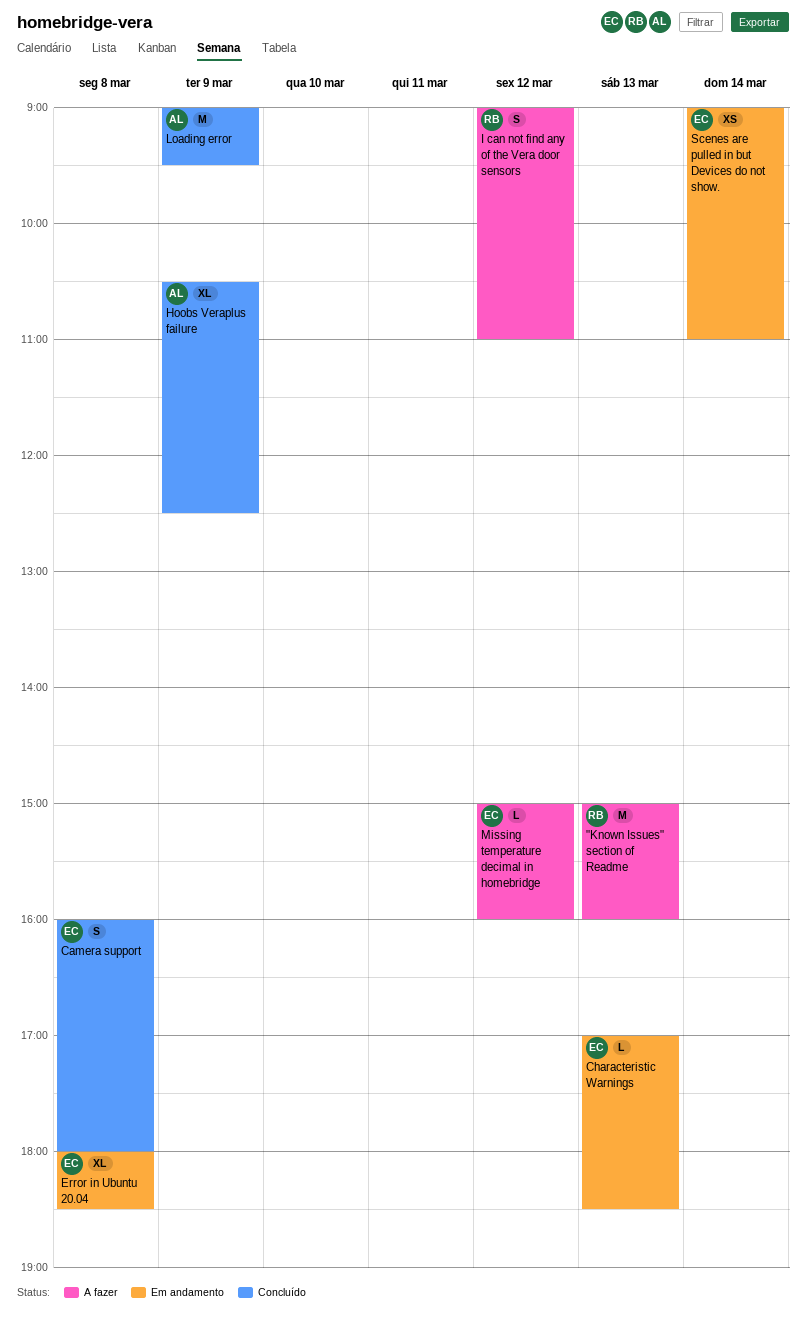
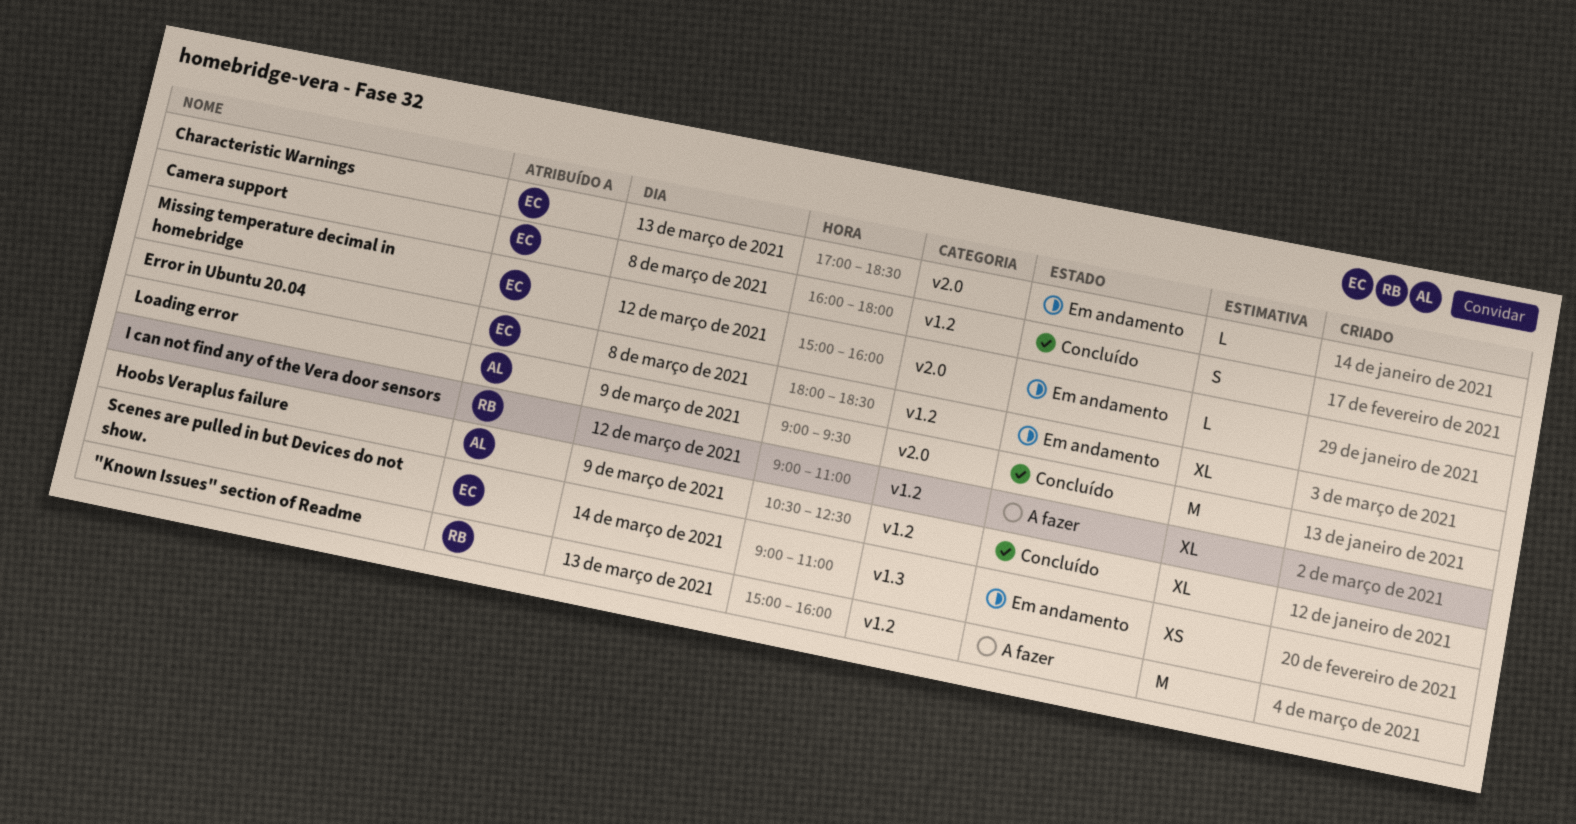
I can not find any of the Vera door sensors, estimate: S -> XL
Missing temperature decimal in homebridge, status: A fazer -> Em andamento

